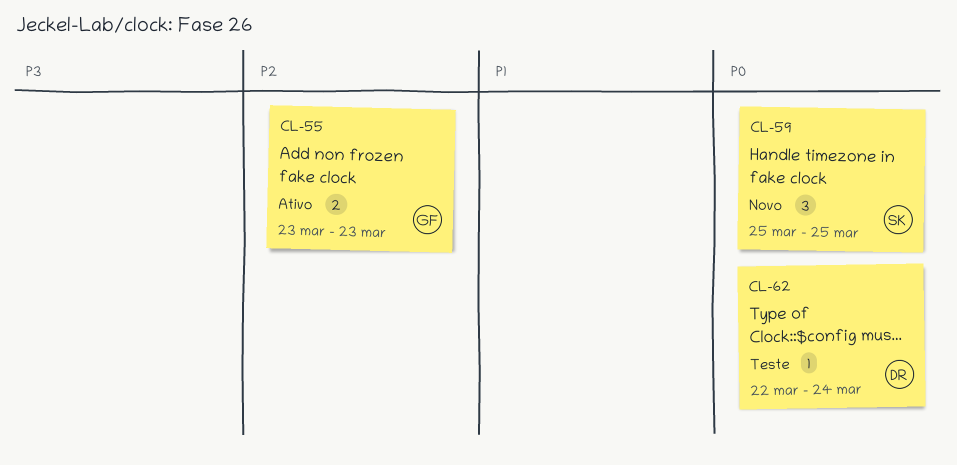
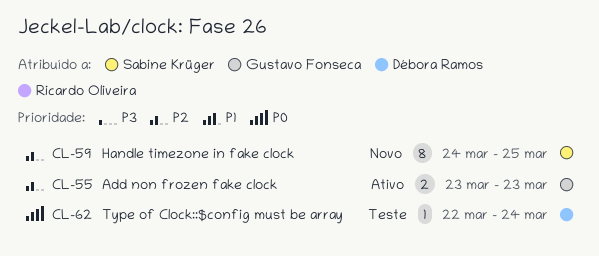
CL-59, priority: P0 -> P2
CL-59, estimate: 3 -> 8
CL-59, start: Mar 25 -> Mar 24

